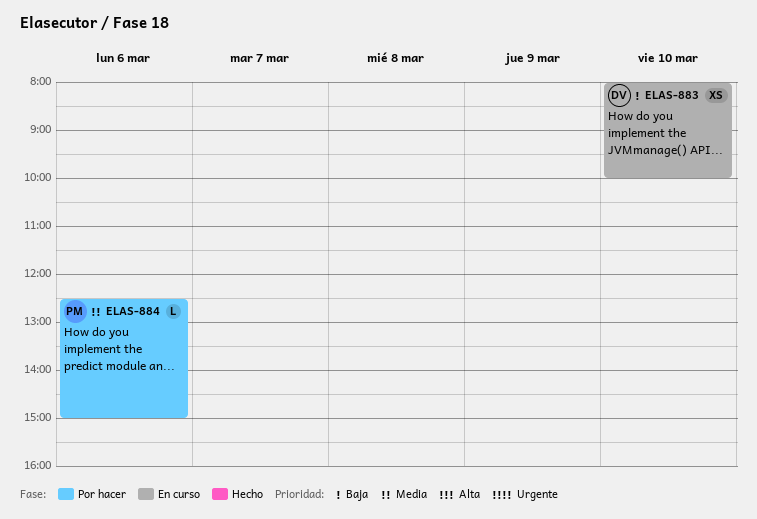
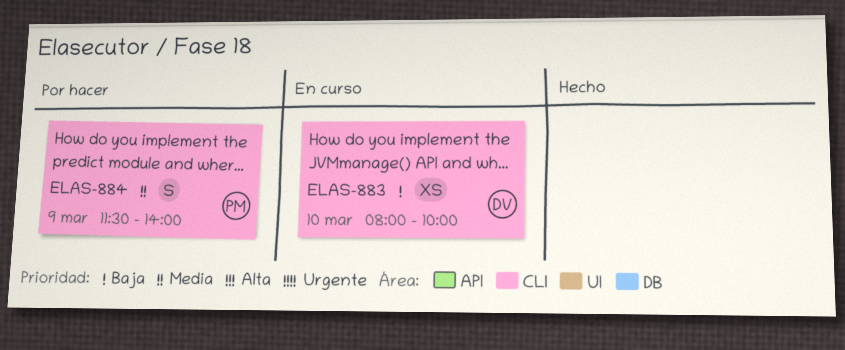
ELAS-884, estimate: L -> S
ELAS-884, day: Mar 6 -> Mar 9
ELAS-884, begins: 12:30 -> 11:30
ELAS-884, ends: 15:00 -> 14:00

